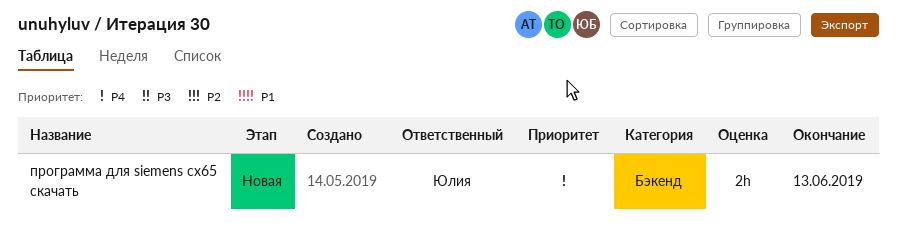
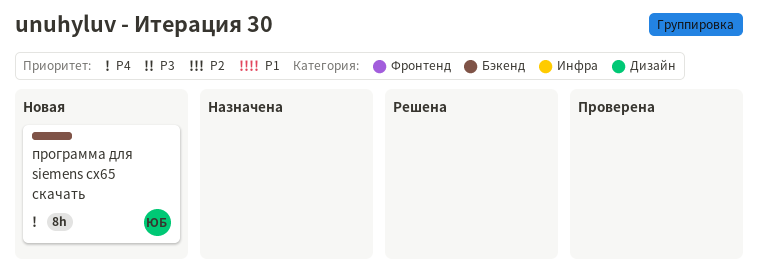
программа для siemens cx65 скачать, estimate: 2h -> 8h

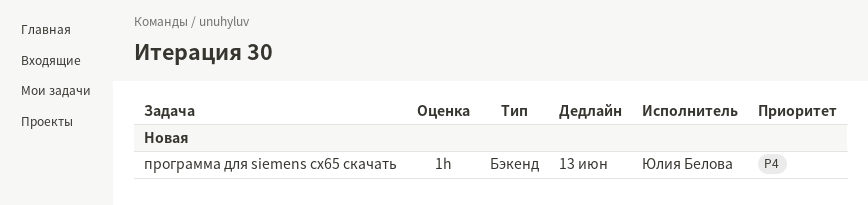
программа для siemens cx65 скачать, estimate: 8h -> 1h

